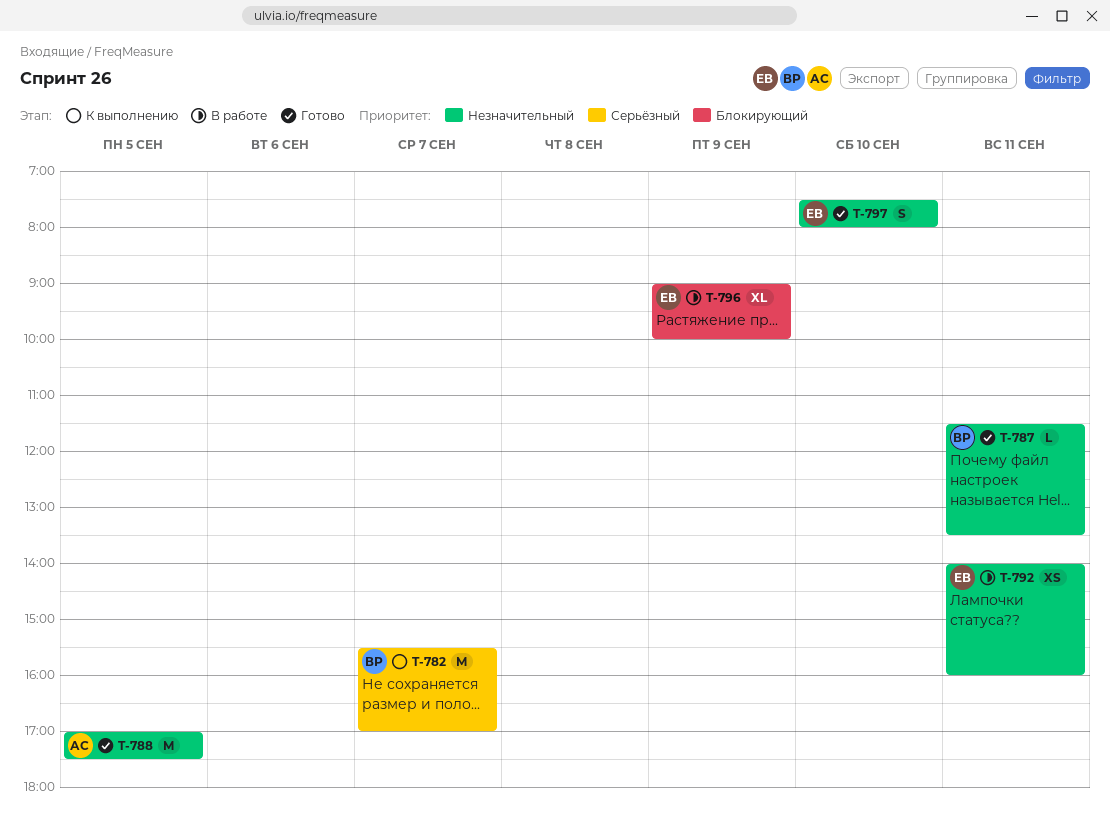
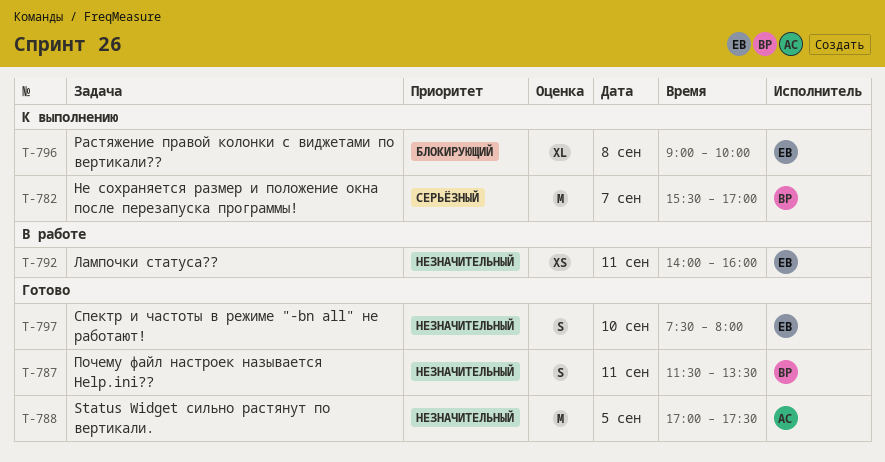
T-787, estimate: L -> S
T-796, status: В работе -> К выполнению
T-796, day: Sep 9 -> Sep 8

